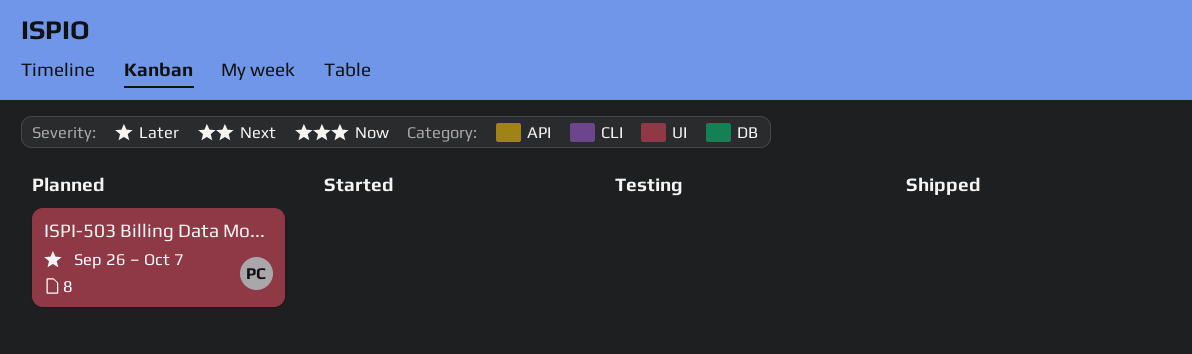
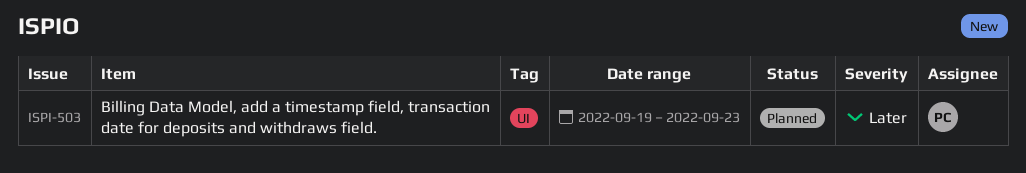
ISPI-503, start: Sep 26 -> Sep 19
ISPI-503, due: Oct 7 -> Sep 23

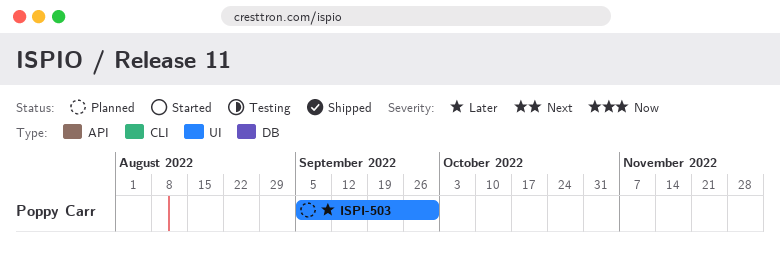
ISPI-503, start: Sep 19 -> Sep 5
ISPI-503, due: Sep 23 -> Sep 30

